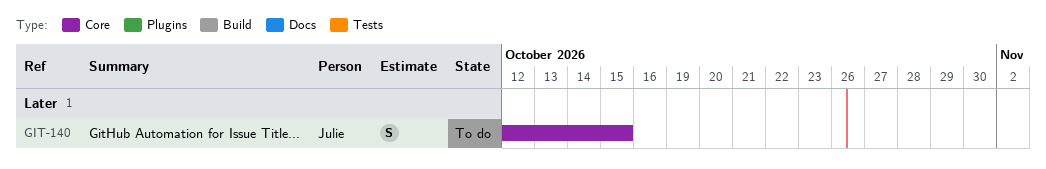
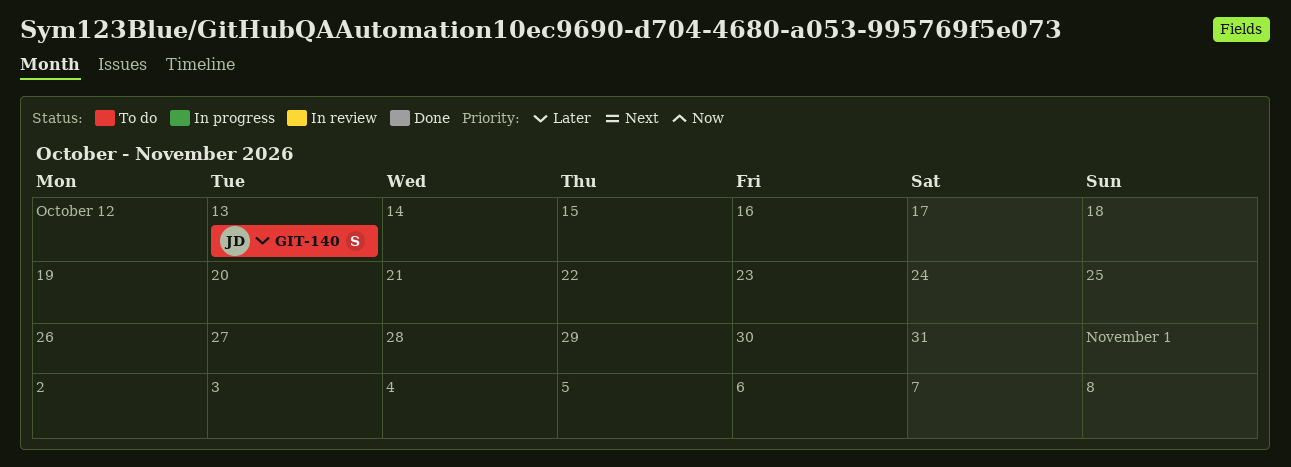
GIT-140, start: Oct 12 -> Oct 13
GIT-140, due: Oct 15 -> Oct 13

